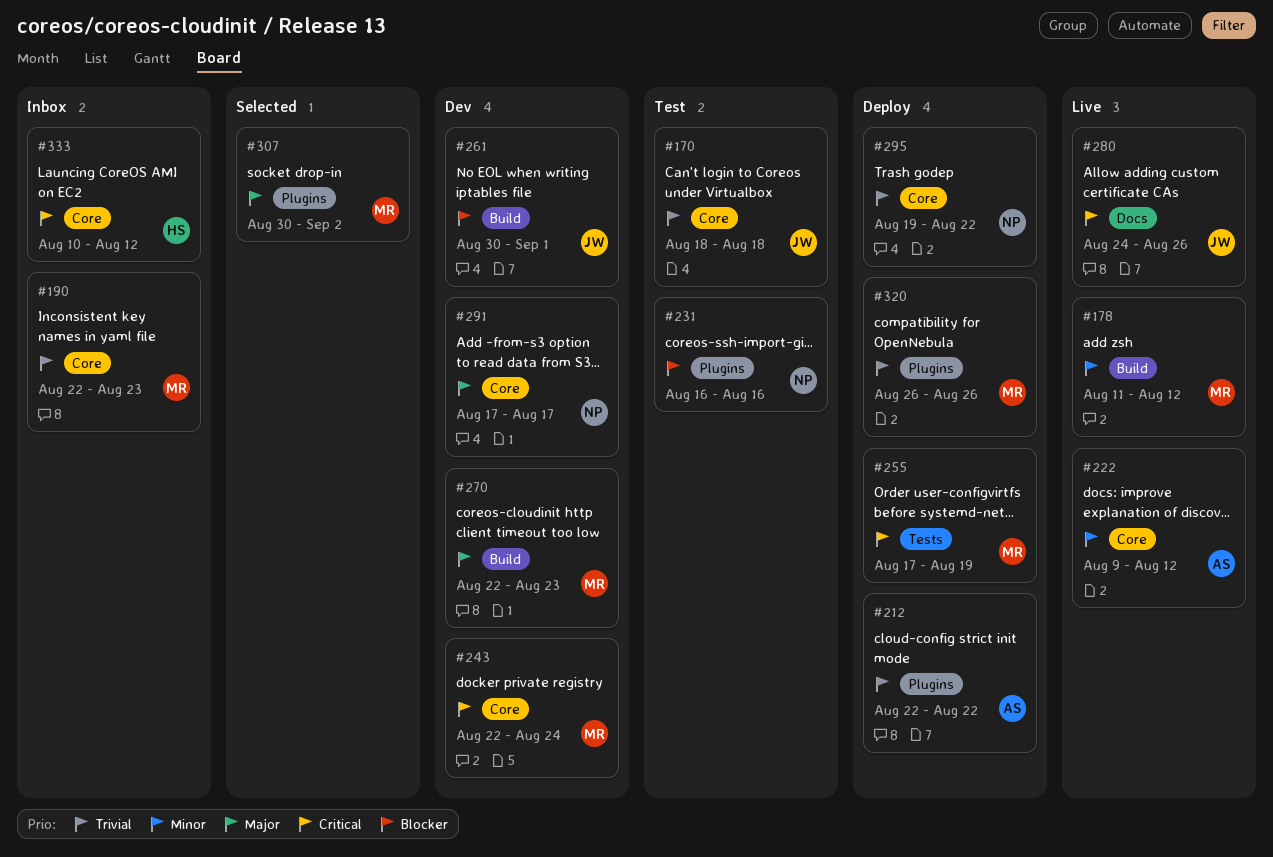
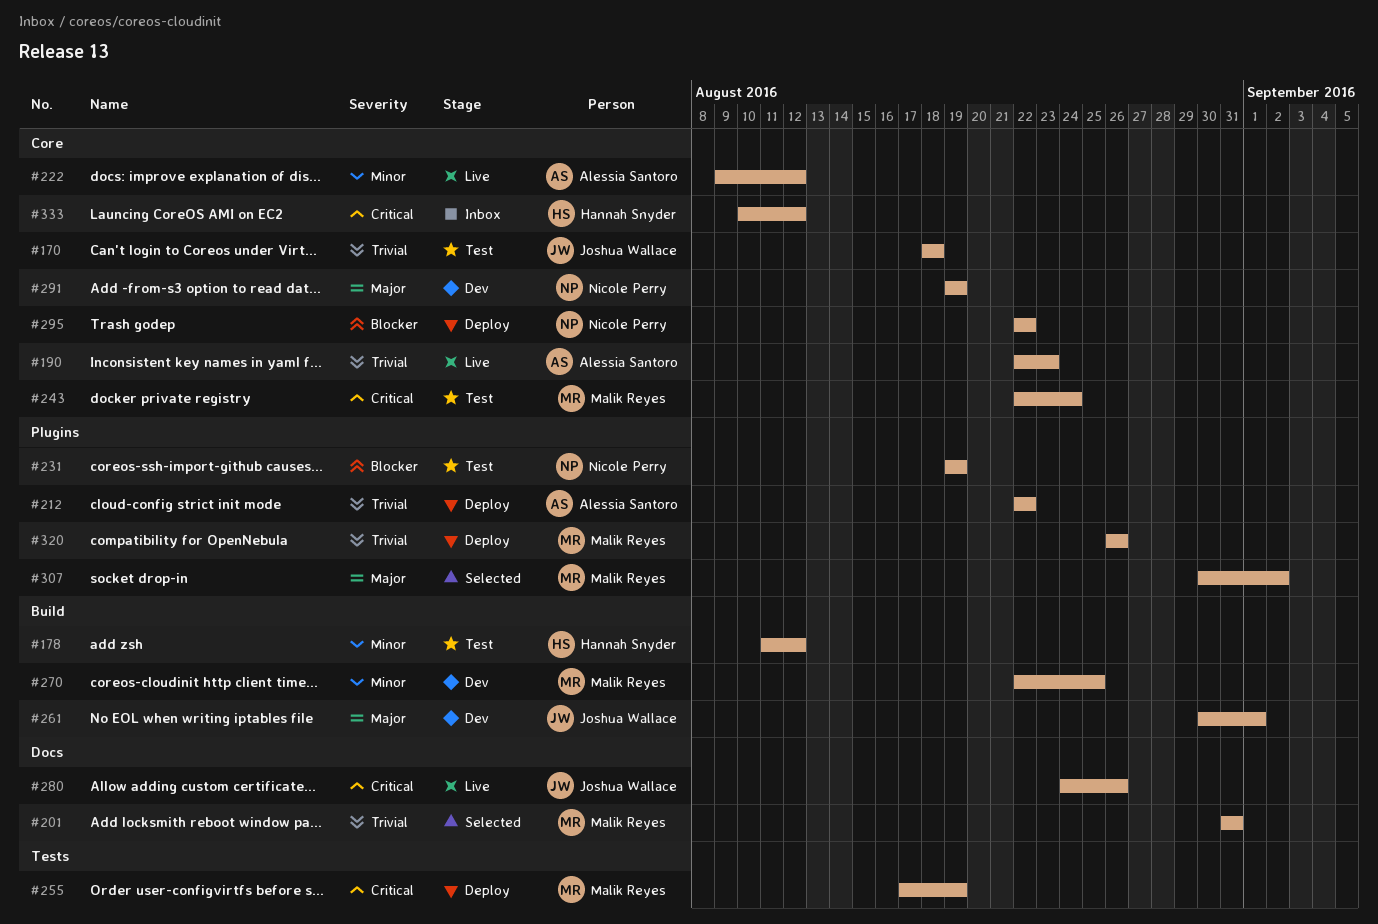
#178, status: Live -> Test
#178, owner: Malik Reyes -> Hannah Snyder
#190, status: Inbox -> Live
#190, owner: Malik Reyes -> Alessia Santoro
#201: none -> present
#231, start: Aug 16 -> Aug 19
#231, due: Aug 16 -> Aug 19
#243, status: Dev -> Test
#261, priority: Blocker -> Major
#270, priority: Major -> Minor
#270, due: Aug 23 -> Aug 25
#291, start: Aug 17 -> Aug 19
#291, due: Aug 17 -> Aug 19
#295, priority: Trivial -> Blocker
#295, start: Aug 19 -> Aug 22

